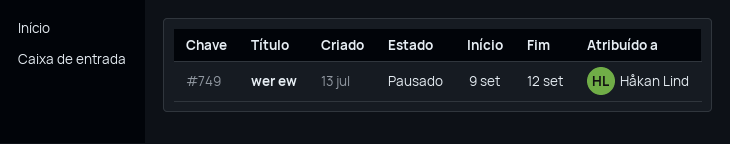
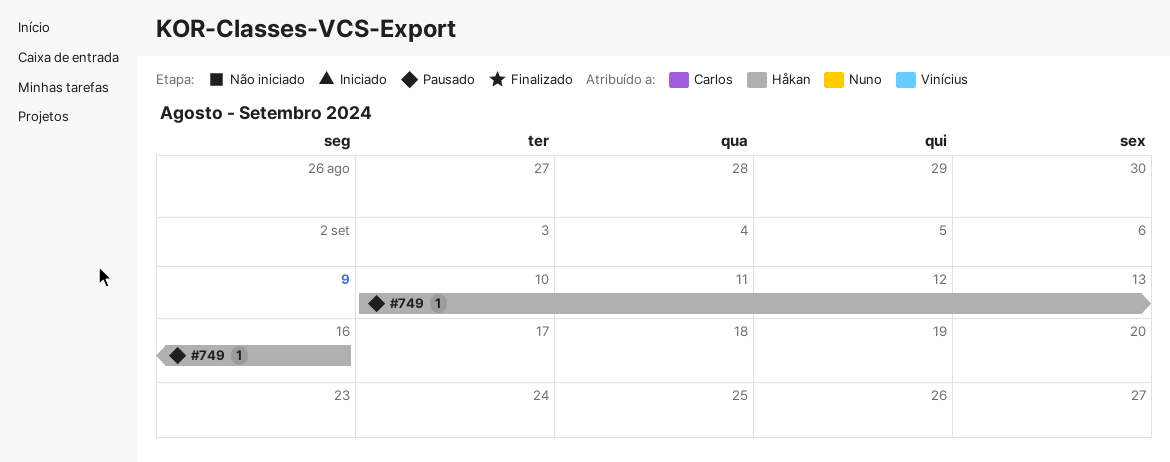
#749, start: Sep 9 -> Sep 10
#749, due: Sep 12 -> Sep 16

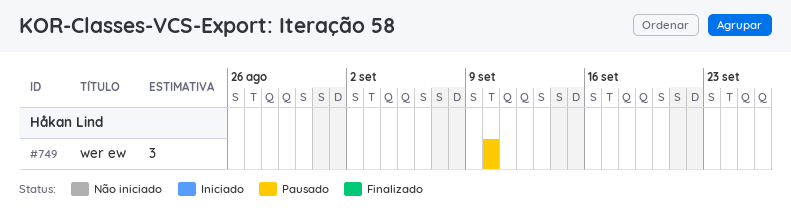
#749, estimate: 1 -> 3
#749, due: Sep 16 -> Sep 10

